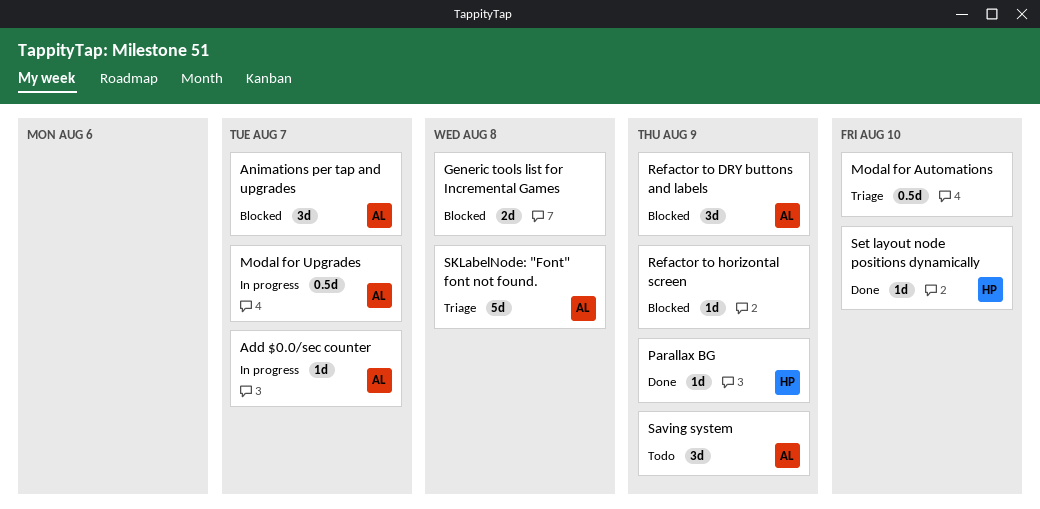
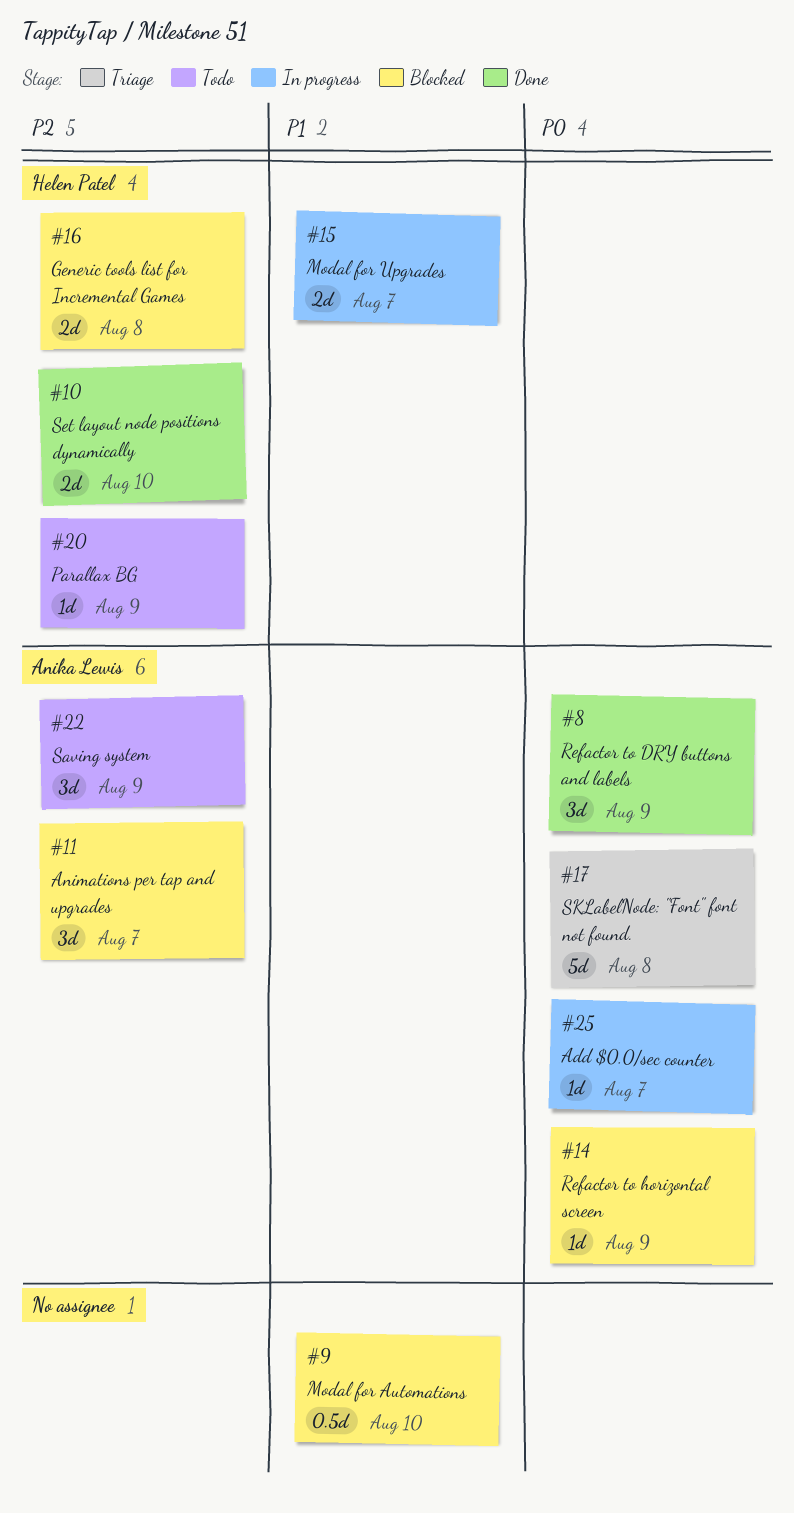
Generic tools list for Incremental Games, owner: none -> Helen Patel
Modal for Automations, status: Triage -> Blocked
Modal for Upgrades, owner: Anika Lewis -> Helen Patel
Modal for Upgrades, estimate: 0.5d -> 2d
Parallax BG, status: Done -> Todo
Refactor to DRY buttons and labels, status: Blocked -> Done
Refactor to horizontal screen, owner: none -> Anika Lewis
Set layout node positions dynamically, estimate: 1d -> 2d

